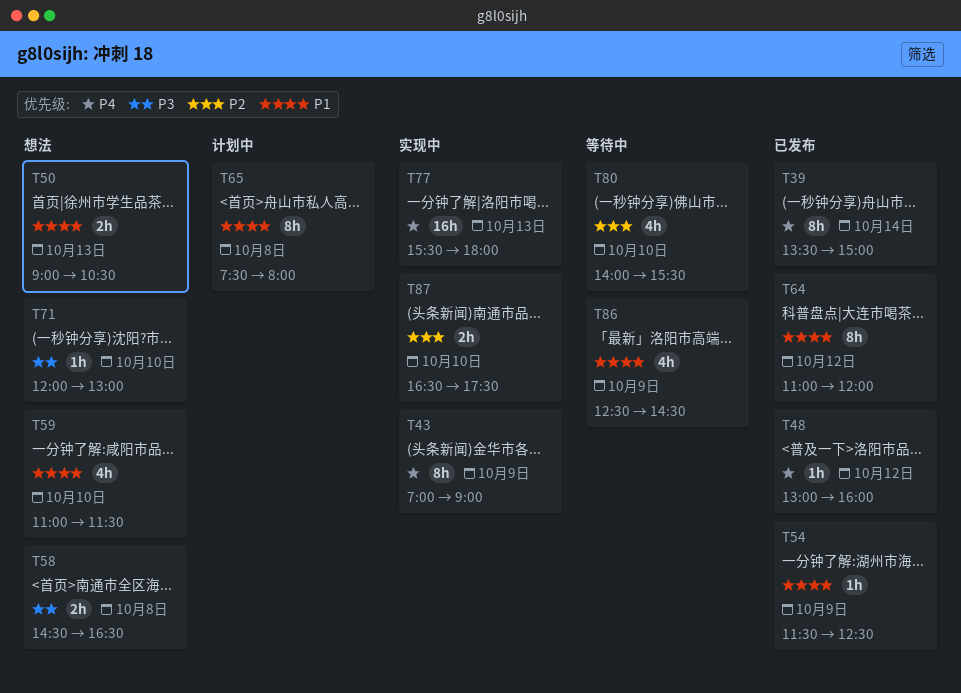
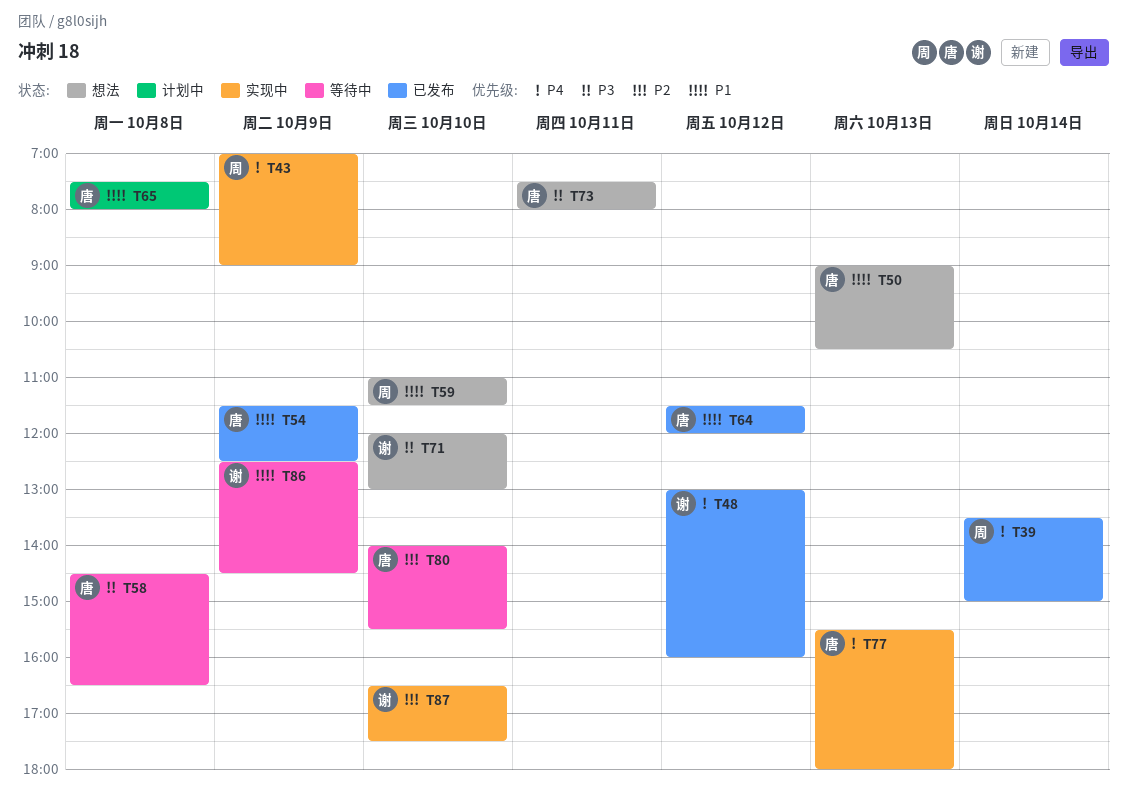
T58, status: 想法 -> 等待中
T64, begins: 11:00 -> 11:30
T73: none -> present

